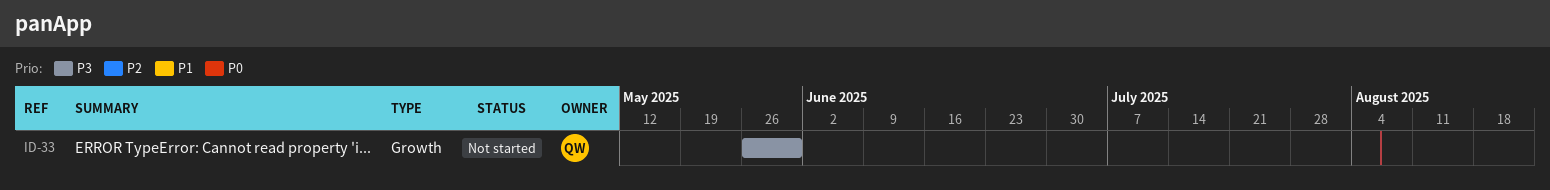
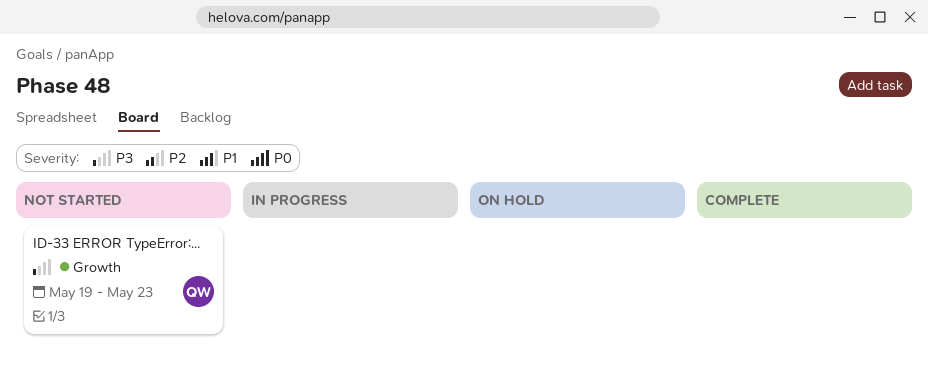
ID-33, start: May 26 -> May 19
ID-33, due: May 30 -> May 23

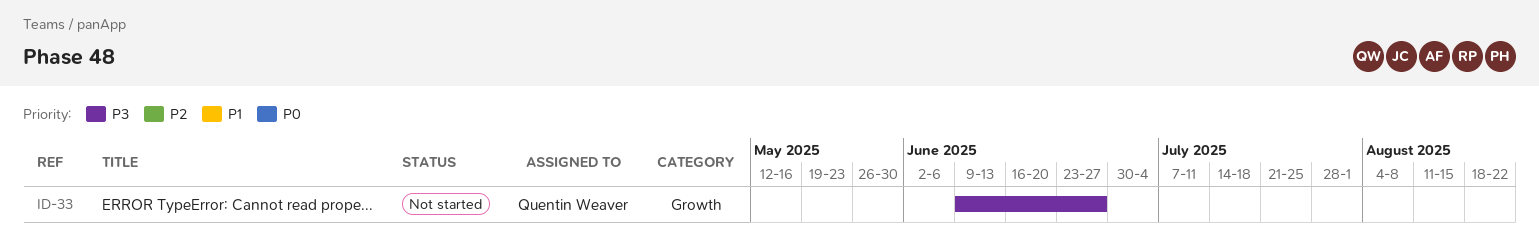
ID-33, start: May 19 -> Jun 9
ID-33, due: May 23 -> Jun 27

